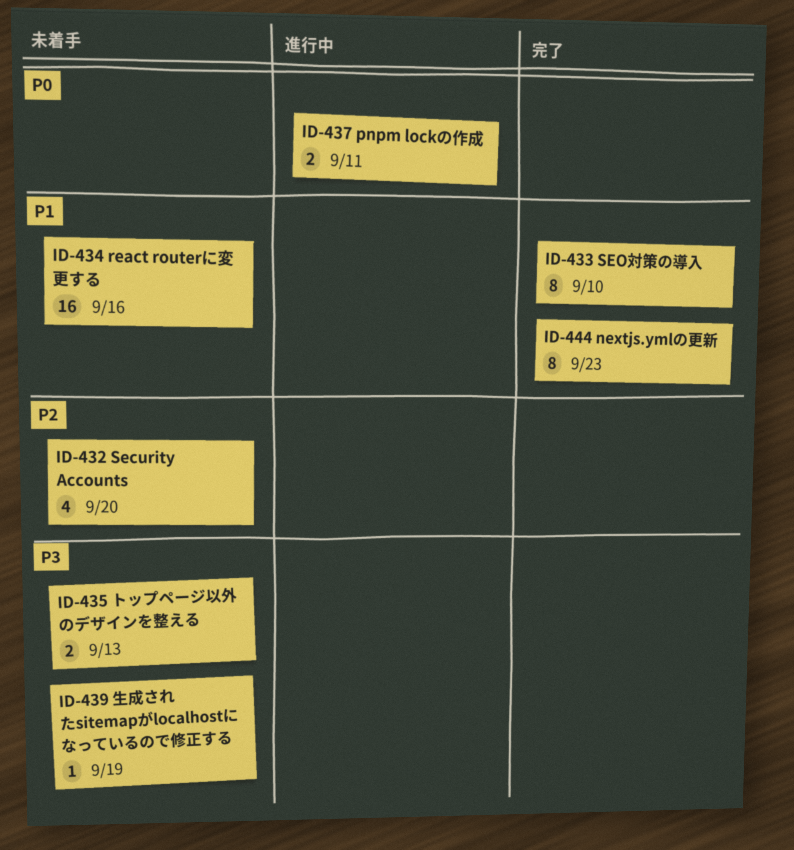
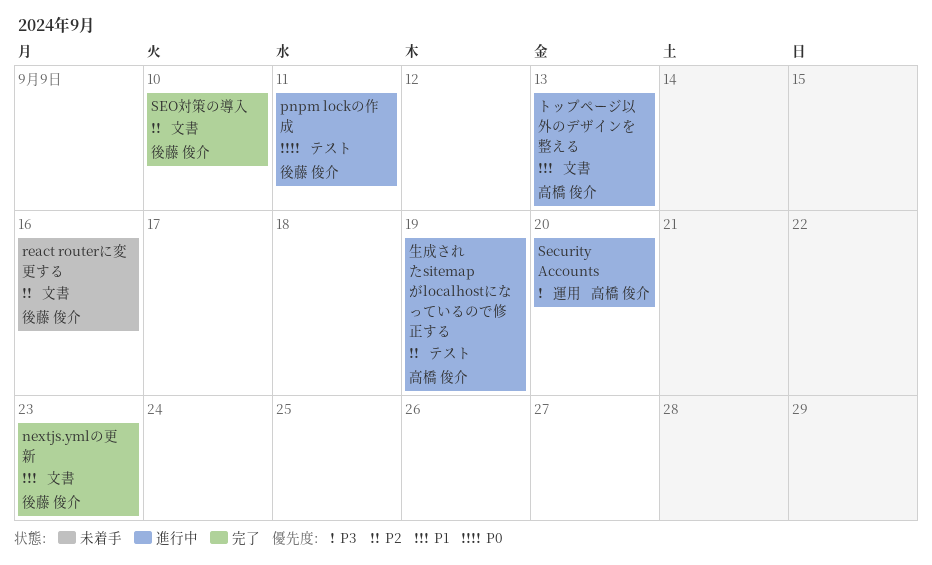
react routerに変更する, priority: P1 -> P2
Security Accounts, status: 未着手 -> 進行中
Security Accounts, priority: P2 -> P3
SEO対策の導入, priority: P1 -> P2
トップページ以外のデザインを整える, status: 未着手 -> 進行中
トップページ以外のデザインを整える, priority: P3 -> P1
生成されたsitemapがlocalhostになっているので修正する, status: 未着手 -> 進行中
生成されたsitemapがlocalhostになっているので修正する, priority: P3 -> P2

